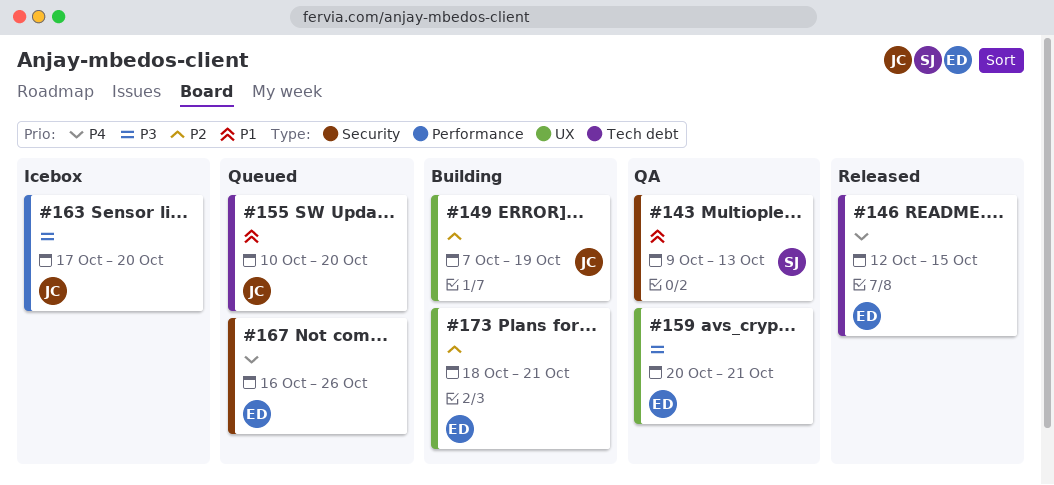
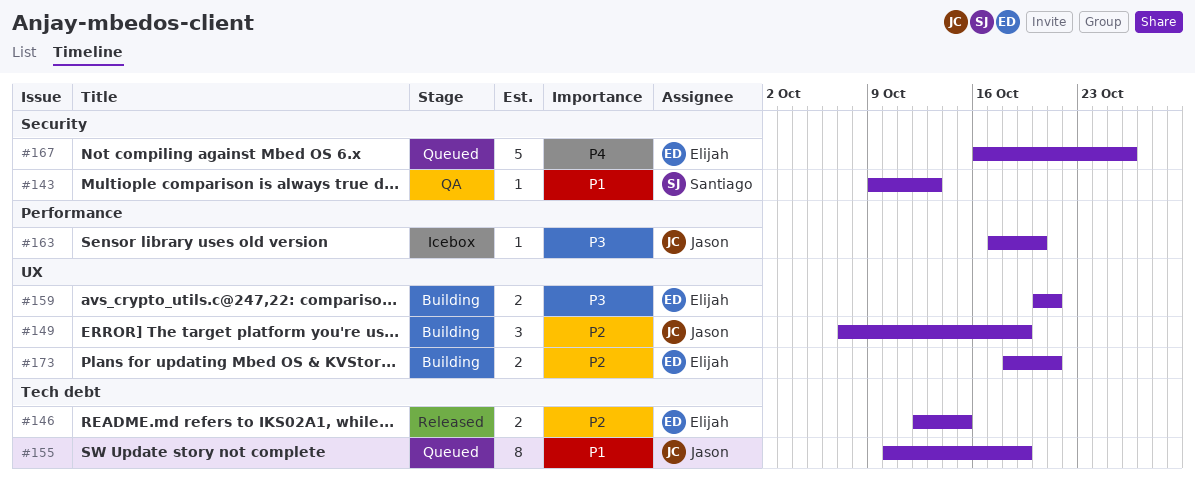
#146, priority: P4 -> P2
#155, due: Oct 20 -> Oct 19
#159, status: QA -> Building

